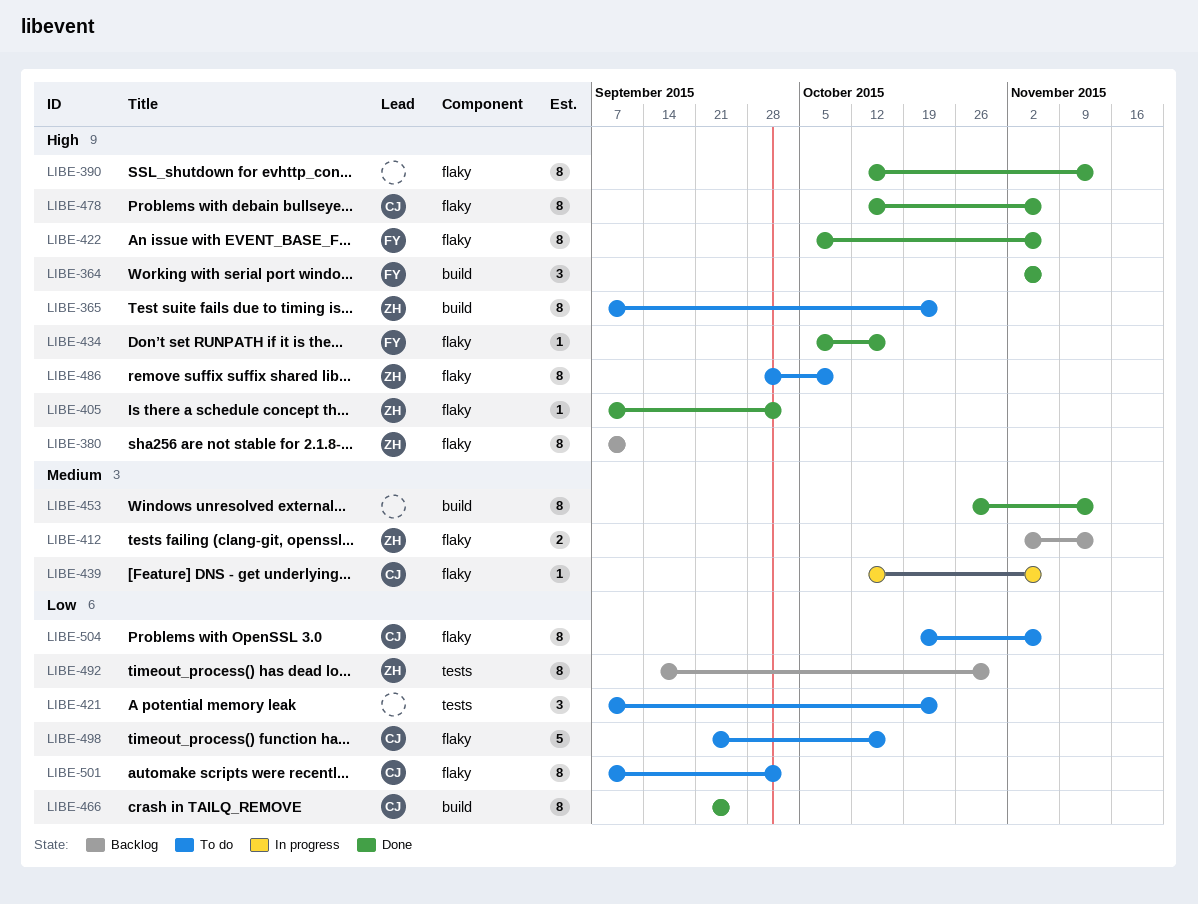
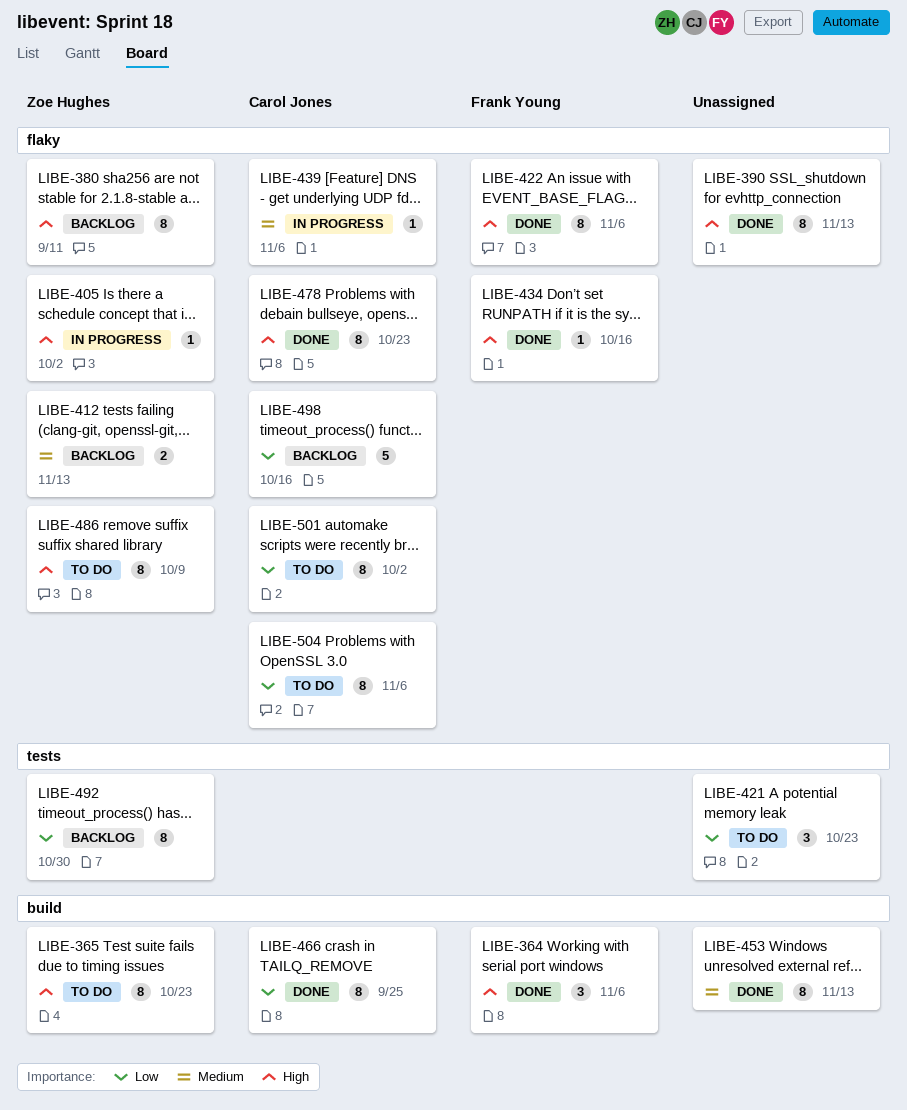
LIBE-405, status: Done -> In progress
LIBE-478, due: Nov 6 -> Oct 23
LIBE-498, status: To do -> Backlog

